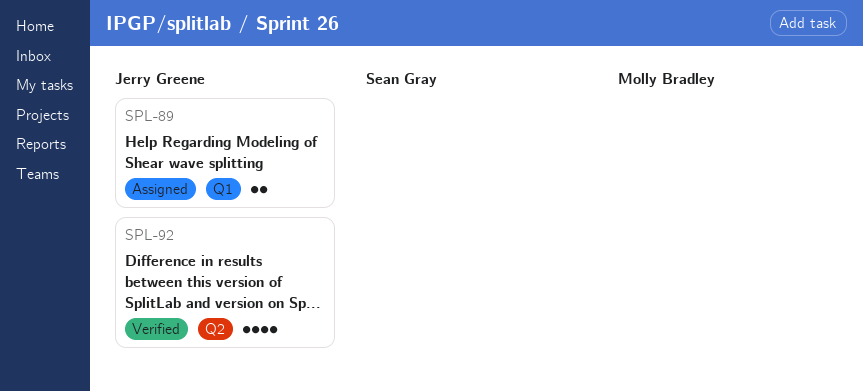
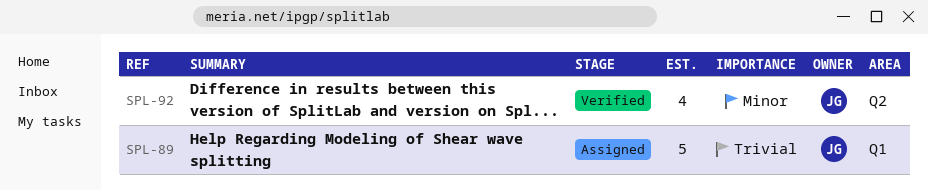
SPL-89, estimate: 2 -> 5

